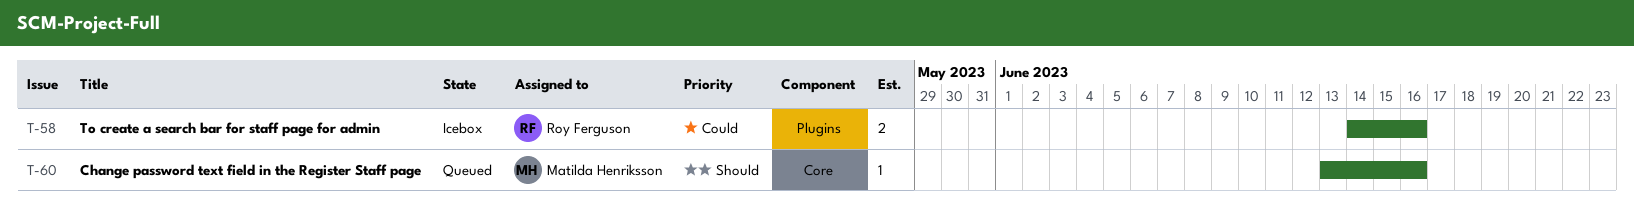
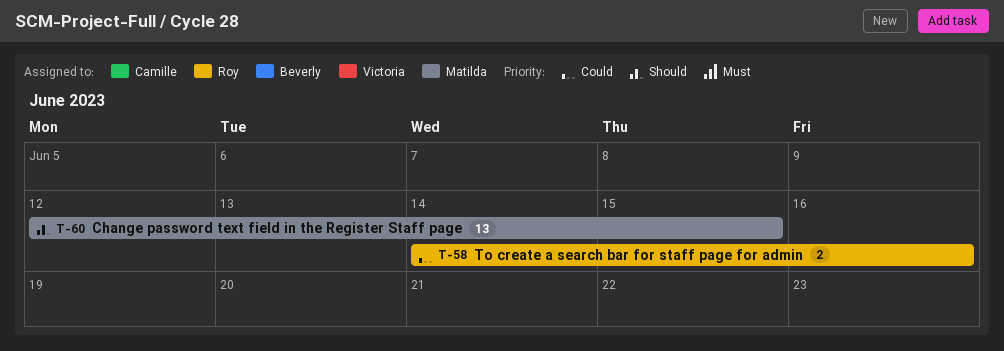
T-60, estimate: 1 -> 13
T-60, start: Jun 13 -> Jun 12
T-60, due: Jun 16 -> Jun 15

